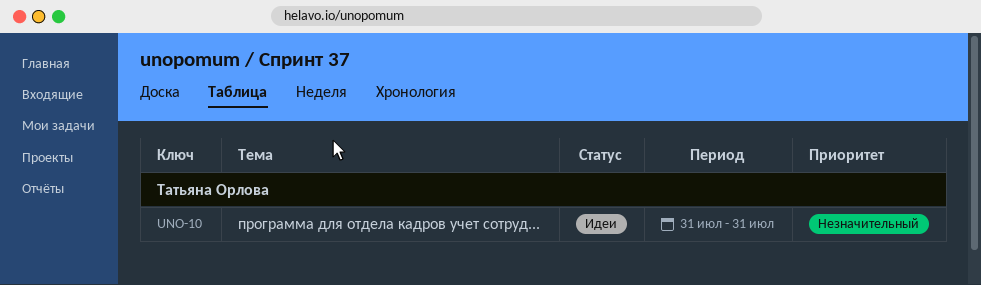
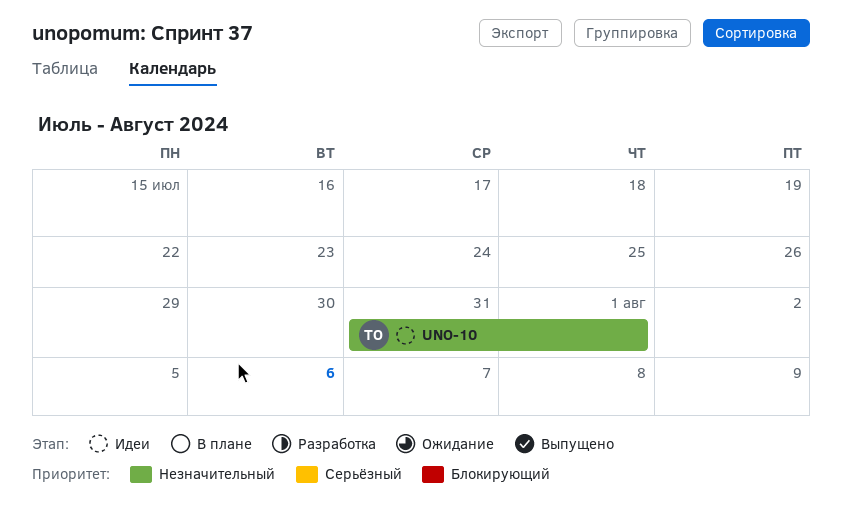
UNO-10, due: Jul 31 -> Aug 1

